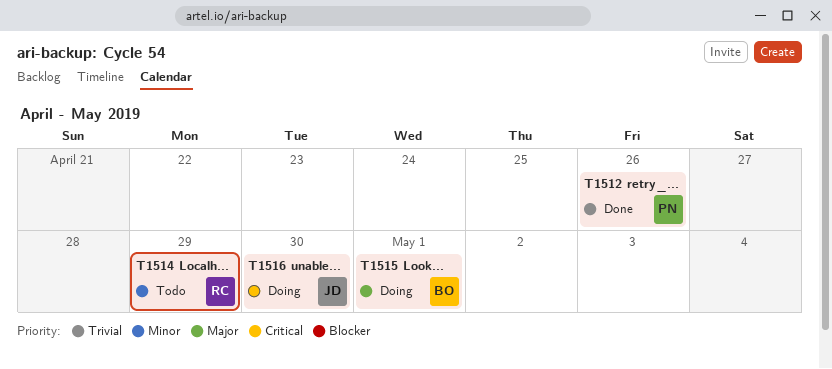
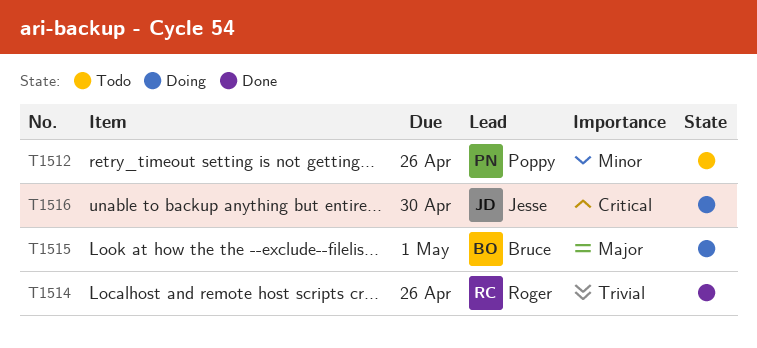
T1512, status: Done -> Todo
T1512, priority: Trivial -> Minor
T1514, status: Todo -> Done
T1514, priority: Minor -> Trivial
T1514, due: Apr 29 -> Apr 26

